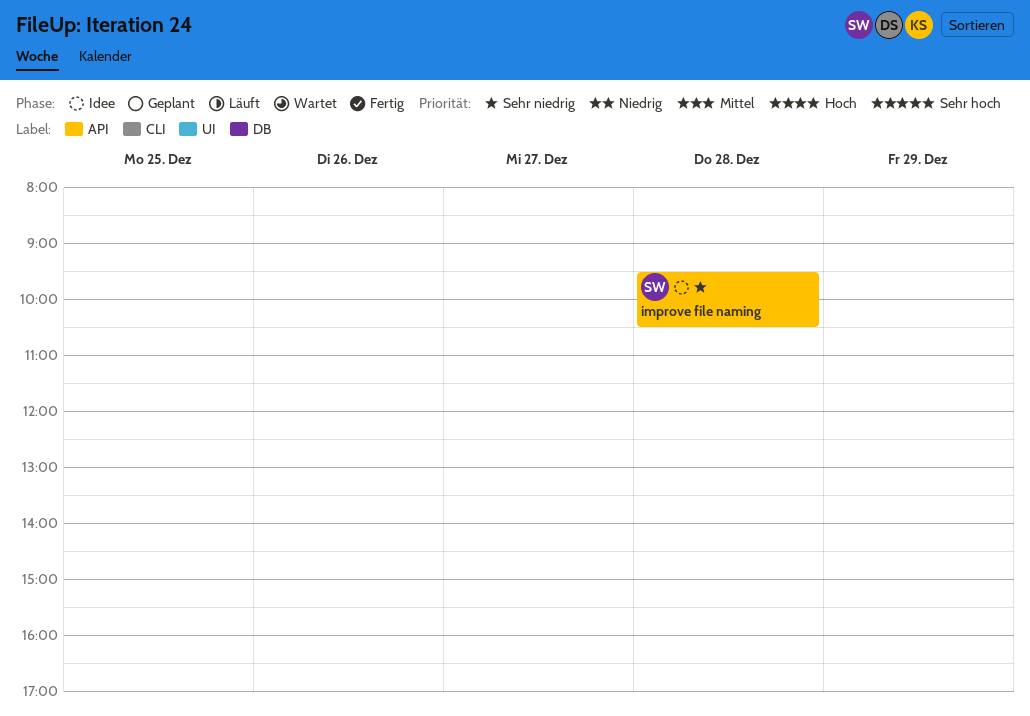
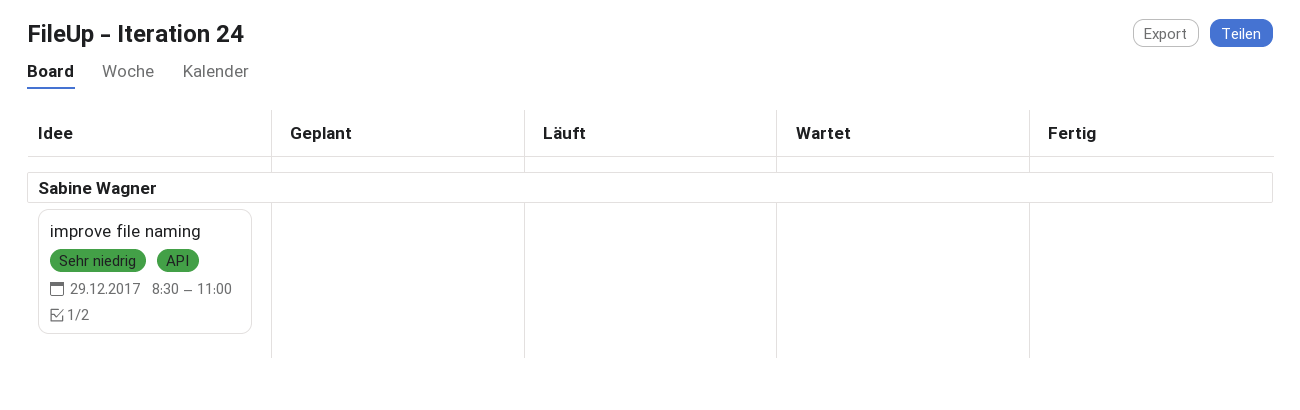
improve file naming, day: Dec 28 -> Dec 29
improve file naming, begins: 09:30 -> 08:30
improve file naming, ends: 10:30 -> 11:00

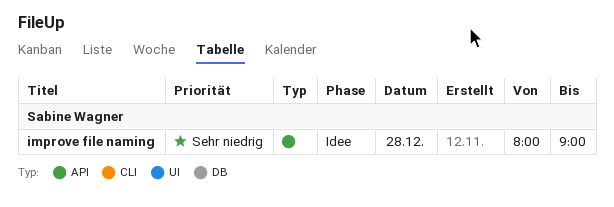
improve file naming, day: Dec 29 -> Dec 28
improve file naming, begins: 08:30 -> 08:00
improve file naming, ends: 11:00 -> 09:00

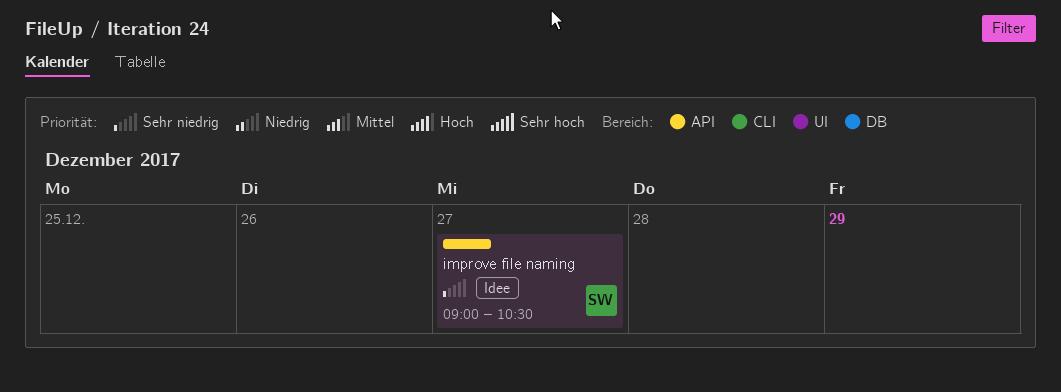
improve file naming, day: Dec 28 -> Dec 27
improve file naming, begins: 08:00 -> 09:00
improve file naming, ends: 09:00 -> 10:30

